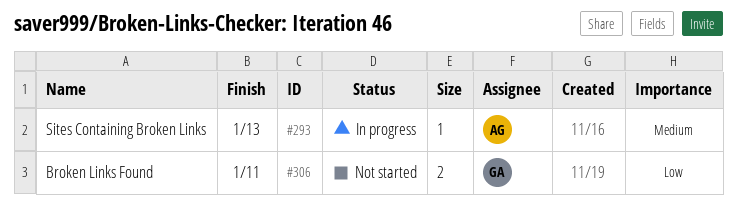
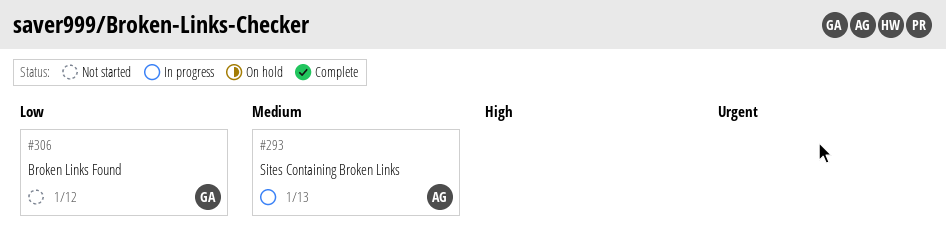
#306, due: Jan 11 -> Jan 12

